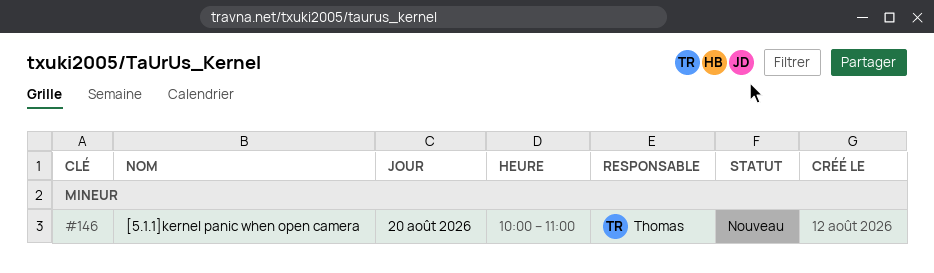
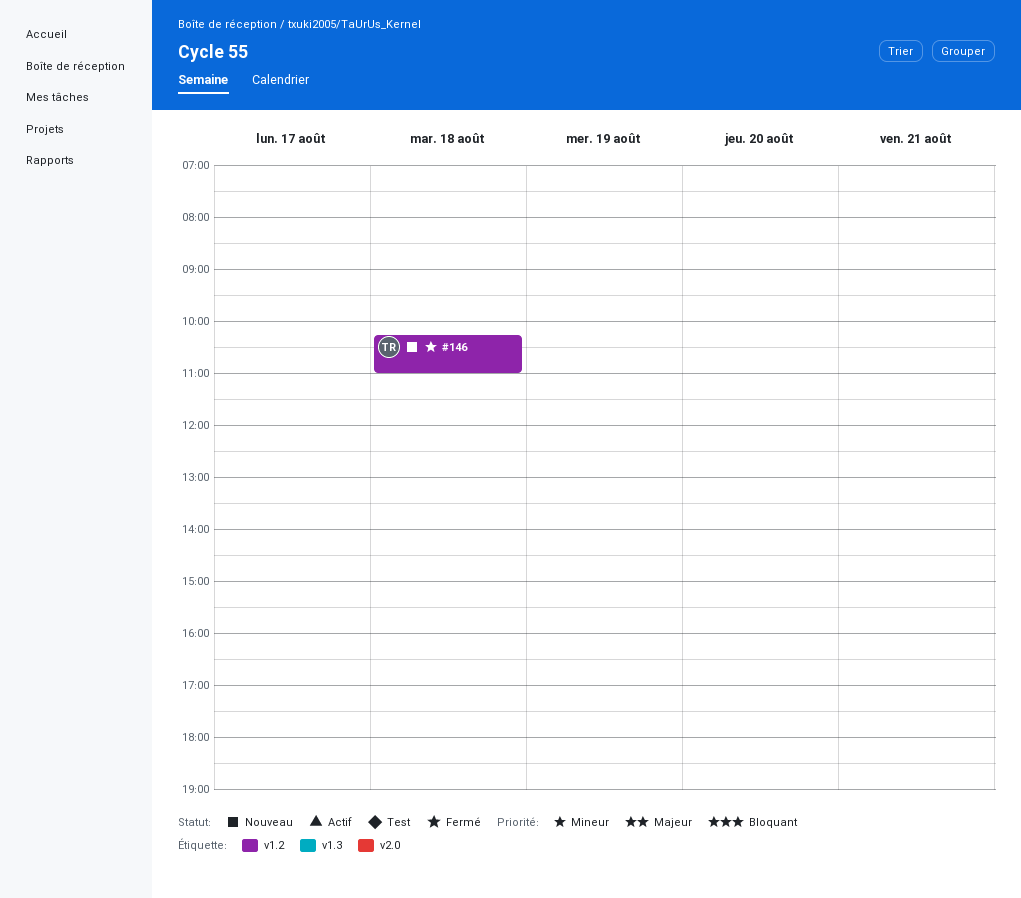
#146, day: Aug 20 -> Aug 18
#146, begins: 10:00 -> 10:15

